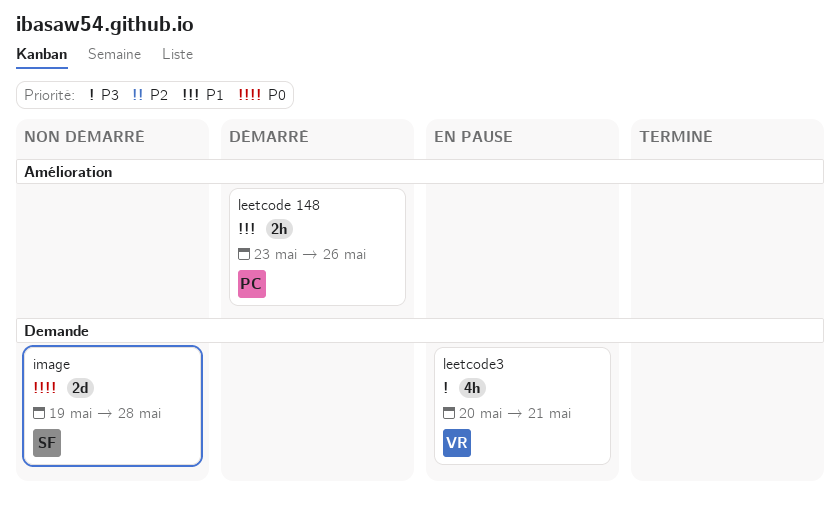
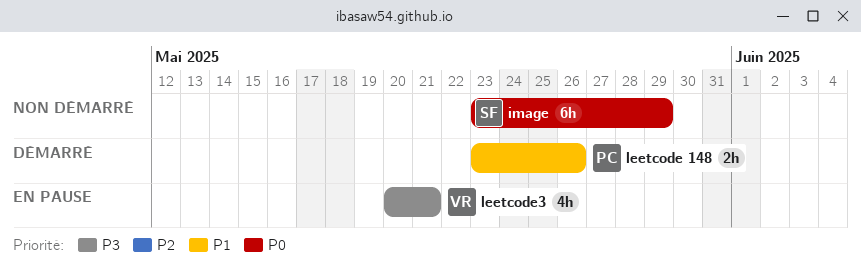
image, estimate: 2d -> 6h
image, start: May 19 -> May 23
image, due: May 28 -> May 29

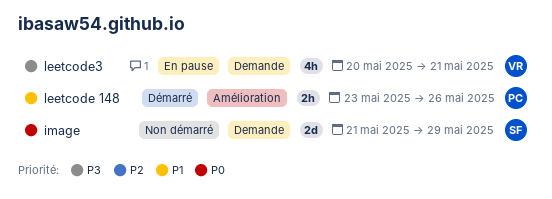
image, estimate: 6h -> 2d
image, start: May 23 -> May 21

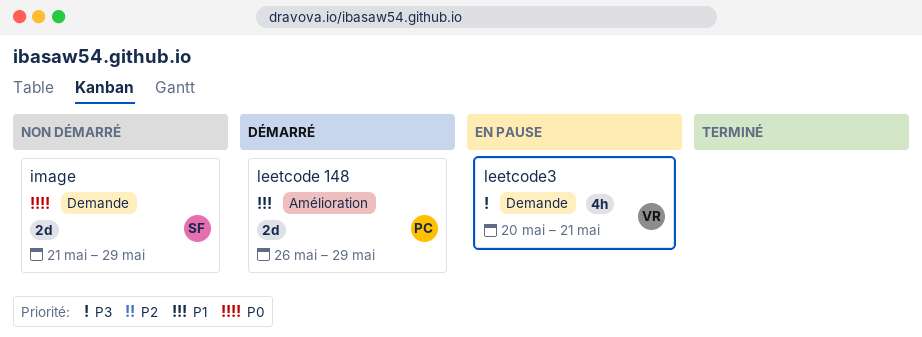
leetcode 148, estimate: 2h -> 2d
leetcode 148, start: May 23 -> May 26
leetcode 148, due: May 26 -> May 29

